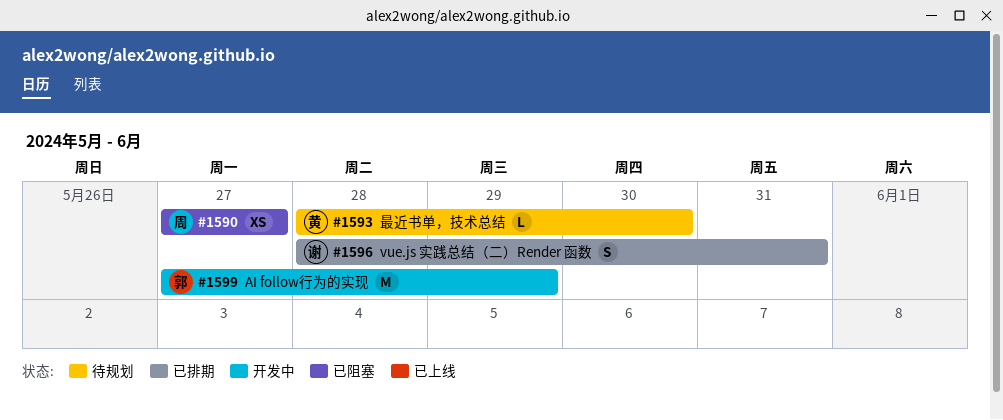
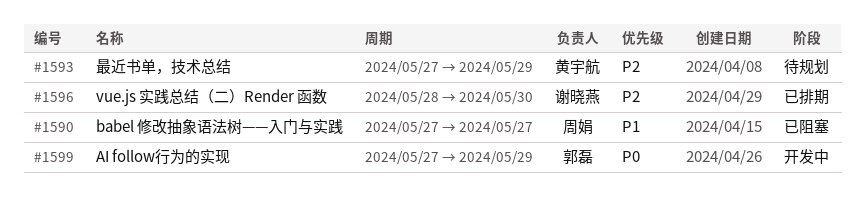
#1593, start: May 28 -> May 27
#1593, due: May 30 -> May 29
#1596, due: May 31 -> May 30

